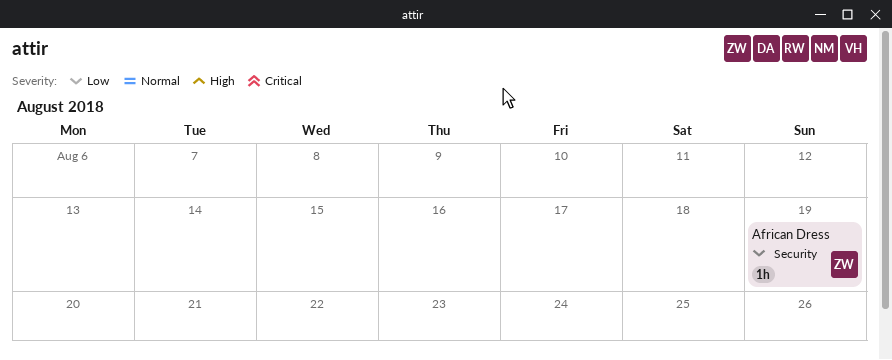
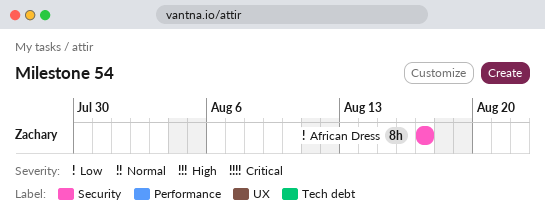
African Dress, estimate: 1h -> 8h
African Dress, due: Aug 19 -> Aug 17

